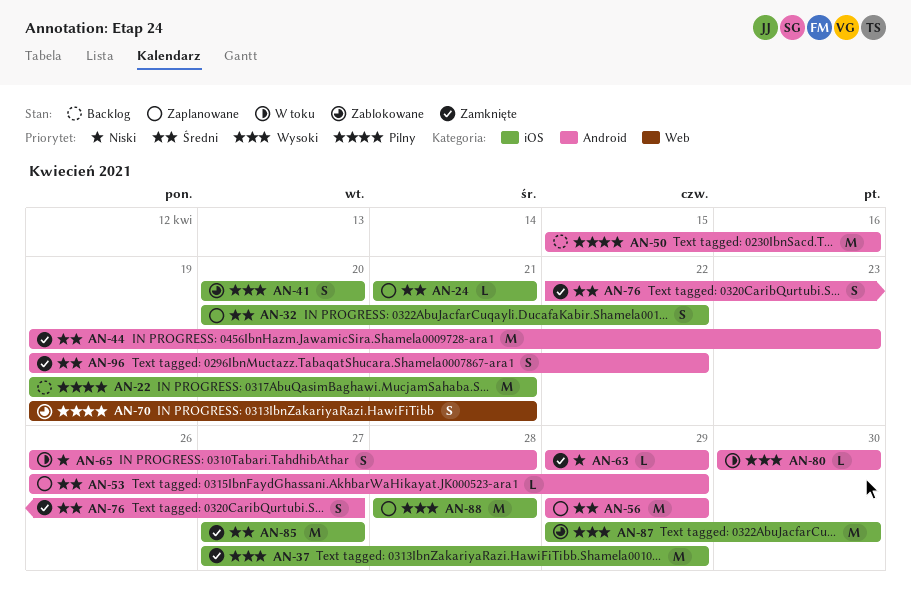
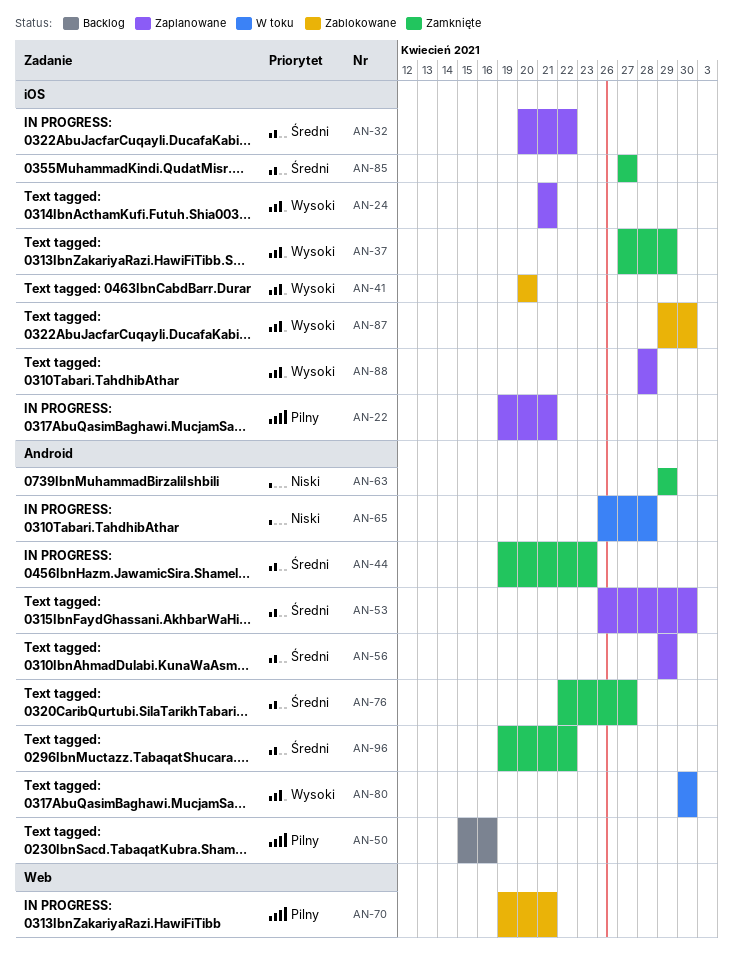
AN-22, status: Backlog -> Zaplanowane
AN-24, priority: Średni -> Wysoki
AN-53, due: Apr 29 -> Apr 30

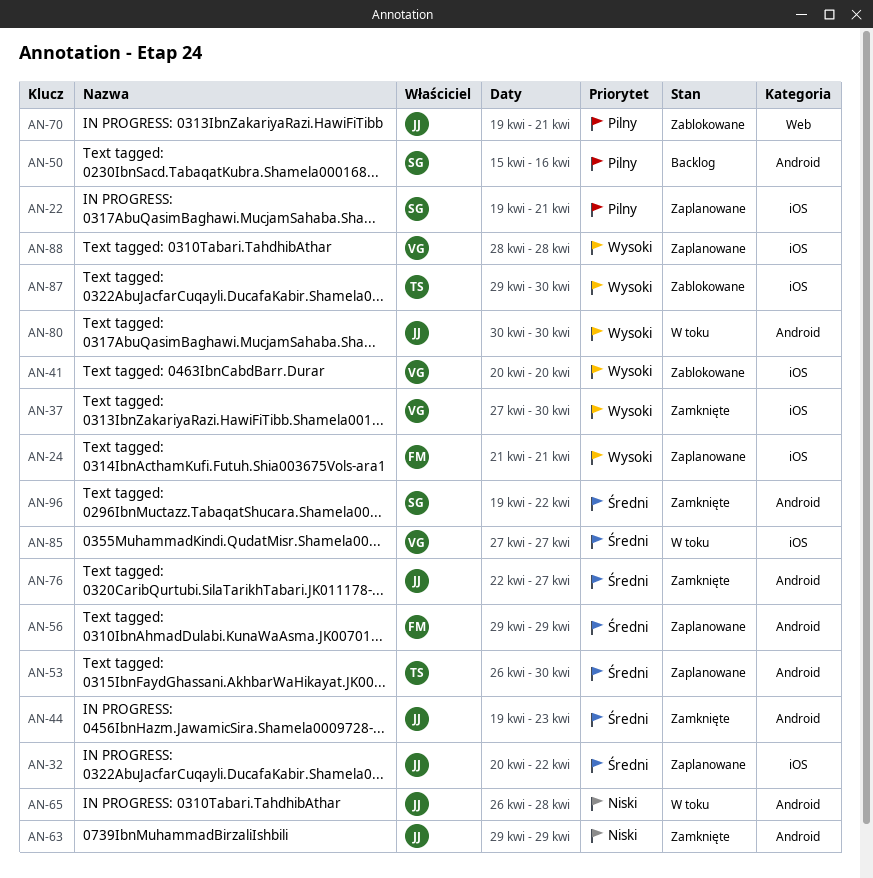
AN-37, due: Apr 29 -> Apr 30
AN-85, status: Zamknięte -> W toku

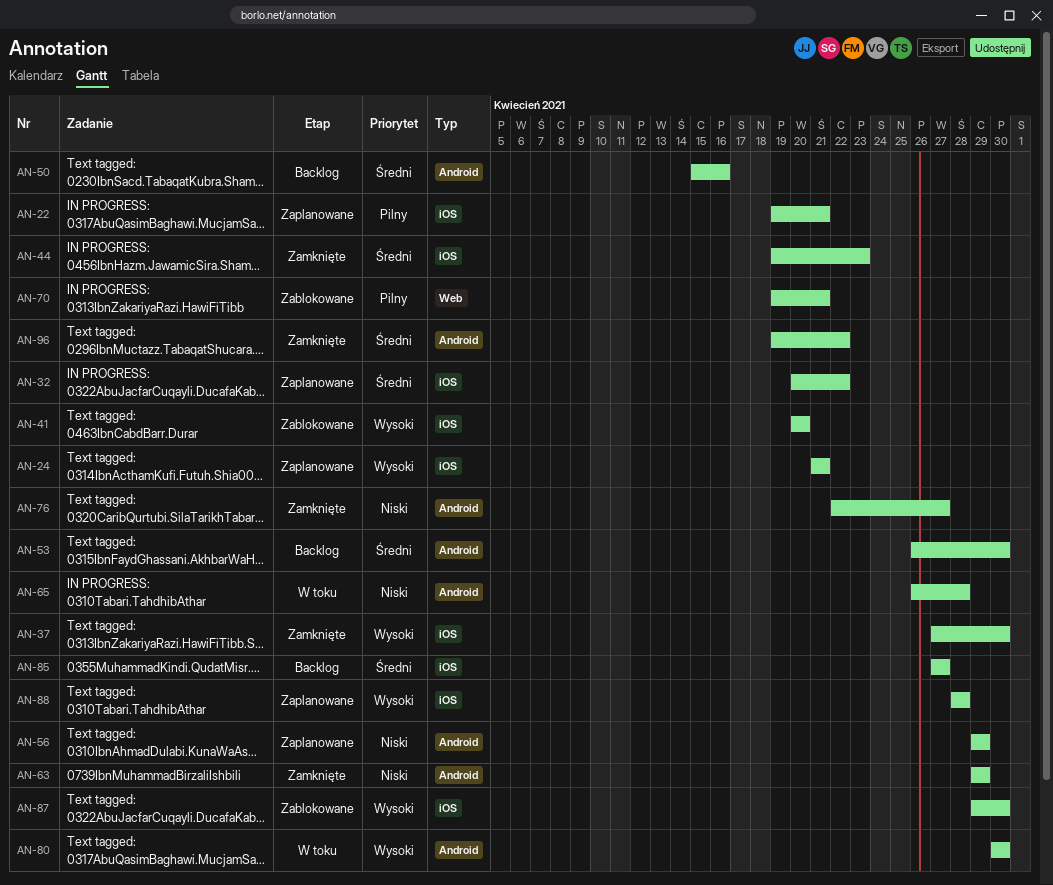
AN-44, label: Android -> iOS
AN-50, priority: Pilny -> Średni
AN-53, status: Zaplanowane -> Backlog
AN-56, priority: Średni -> Niski
AN-76, priority: Średni -> Niski
AN-85, status: W toku -> Backlog

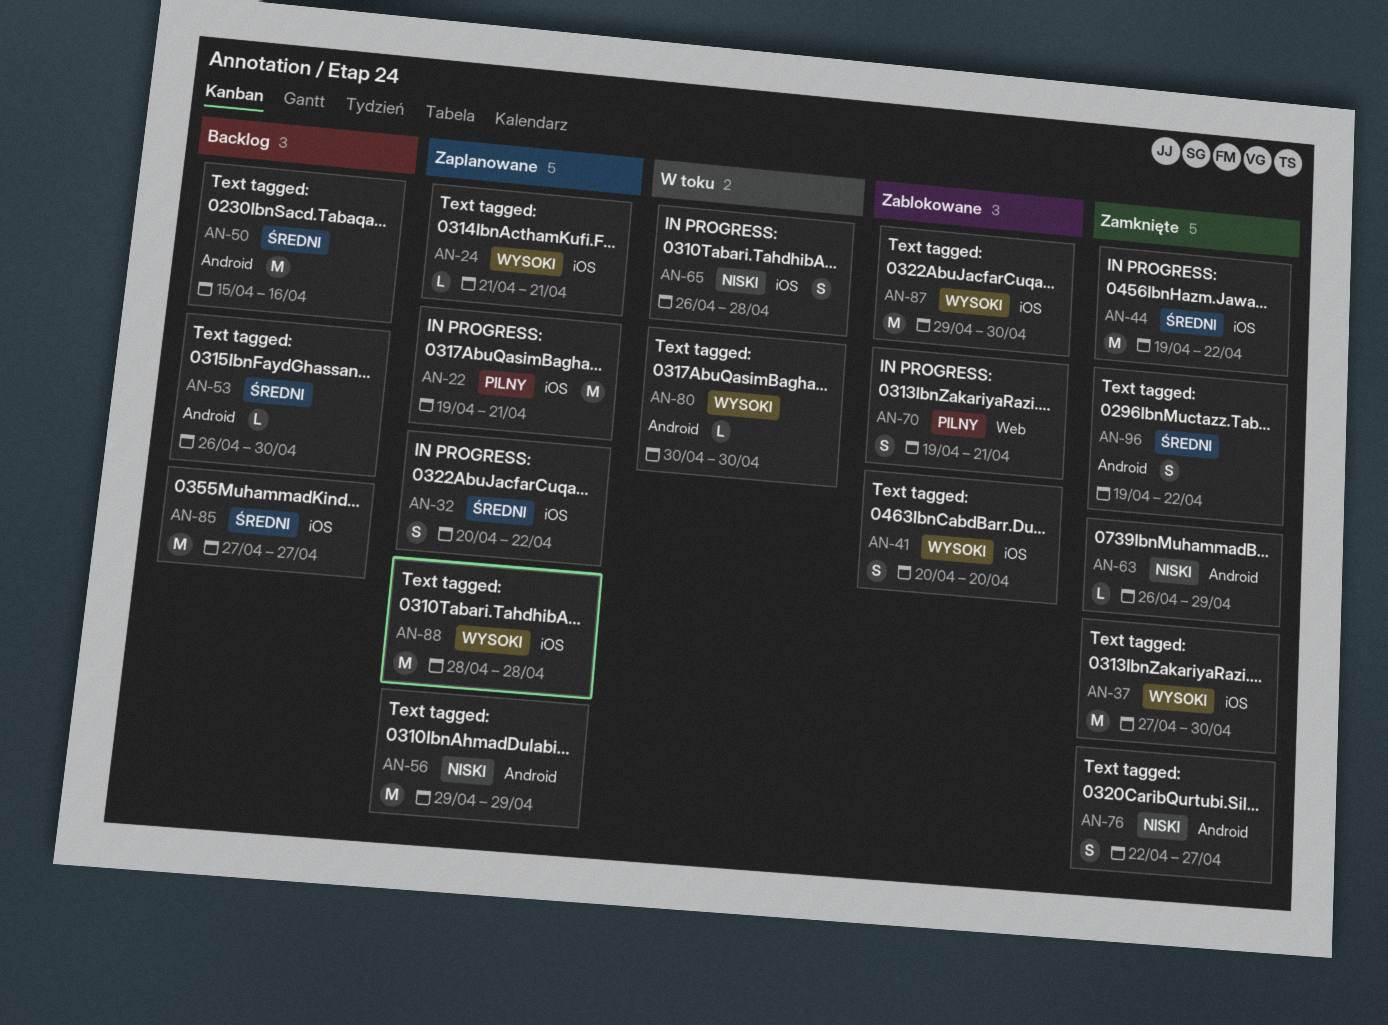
AN-44, due: Apr 23 -> Apr 22
AN-63, start: Apr 29 -> Apr 26
AN-65, label: Android -> iOS

